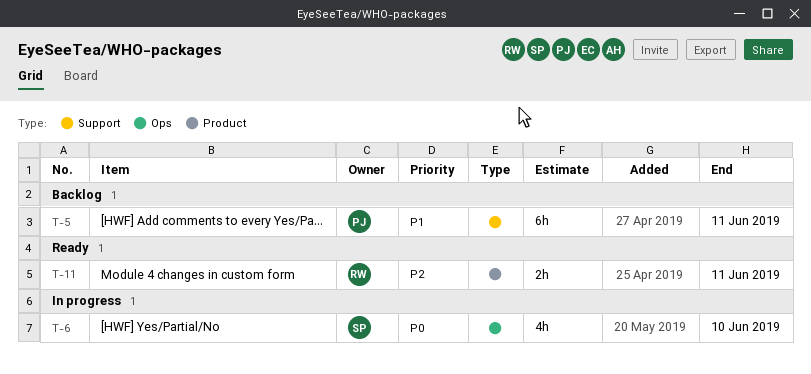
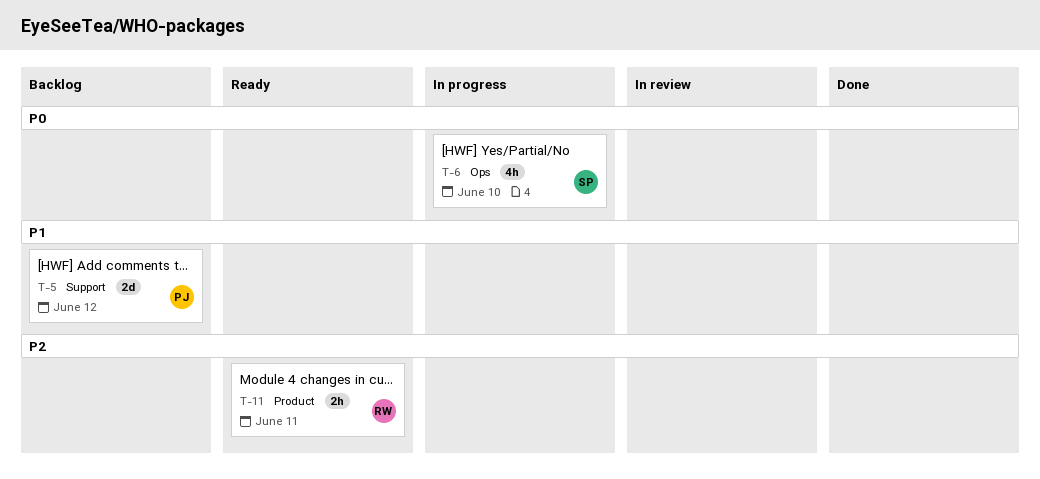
T-5, estimate: 6h -> 2d
T-5, due: Jun 11 -> Jun 12

